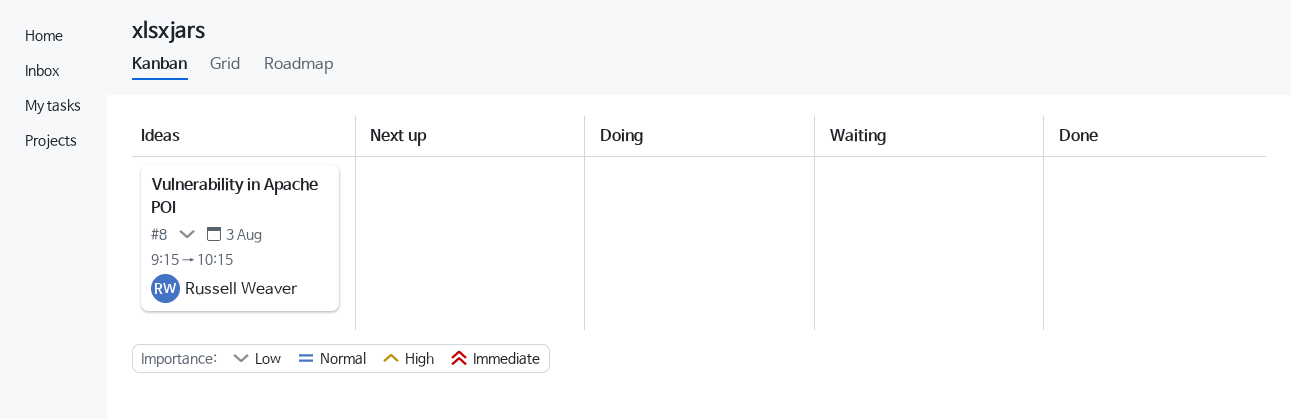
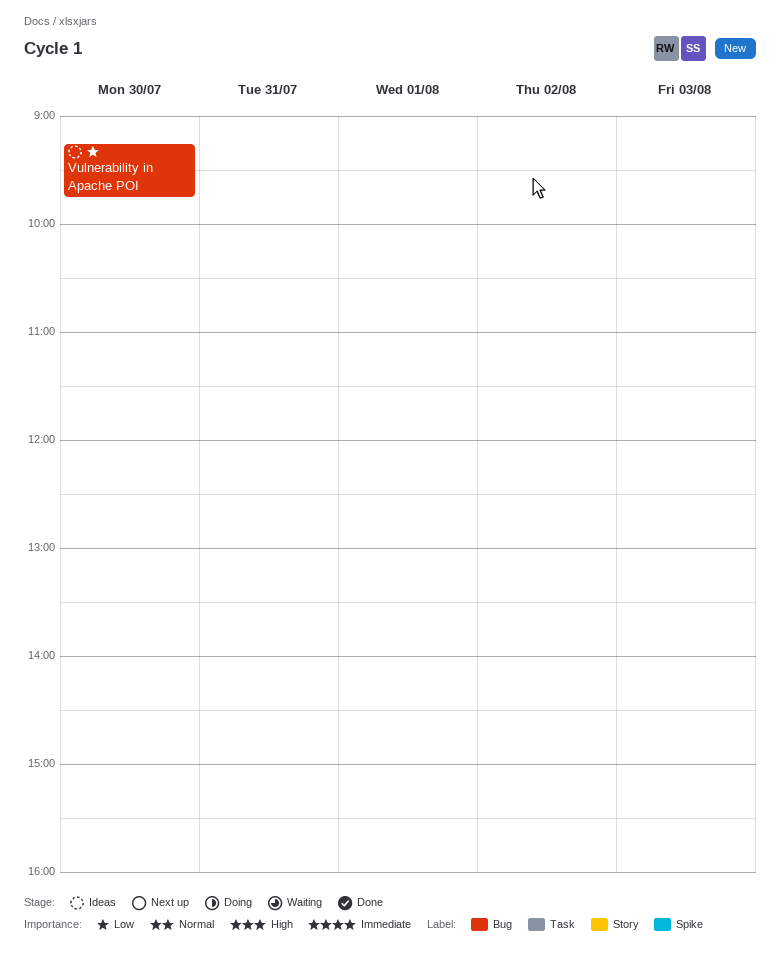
Vulnerability in Apache POI, day: Aug 3 -> Jul 30
Vulnerability in Apache POI, ends: 10:15 -> 09:45

